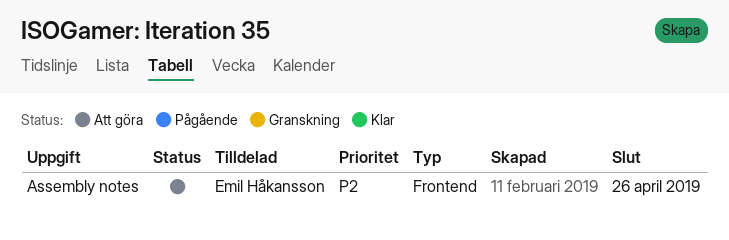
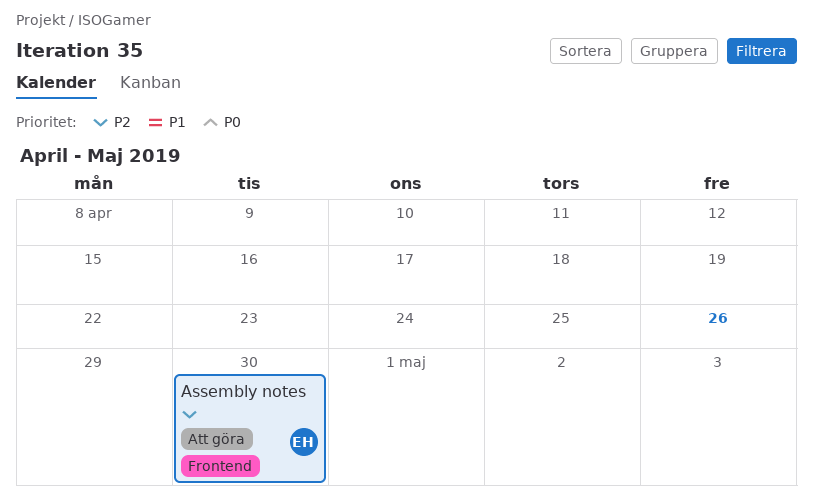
Assembly notes, due: Apr 26 -> Apr 30

